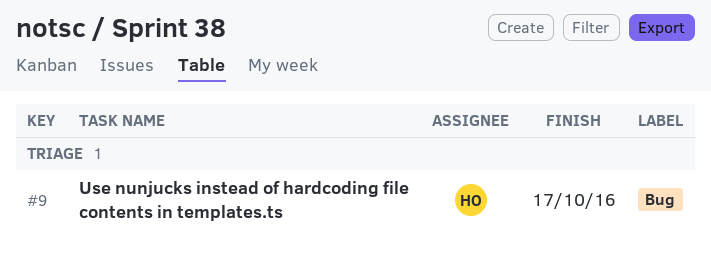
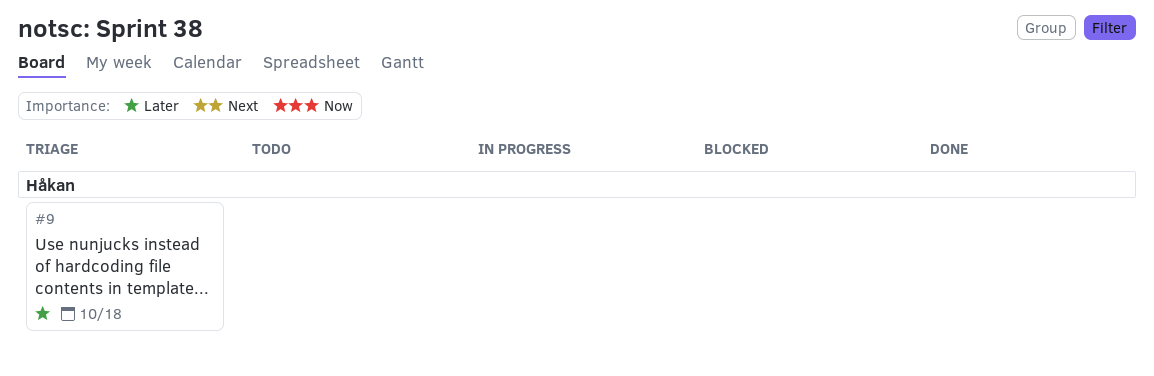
#9, due: Oct 17 -> Oct 18

